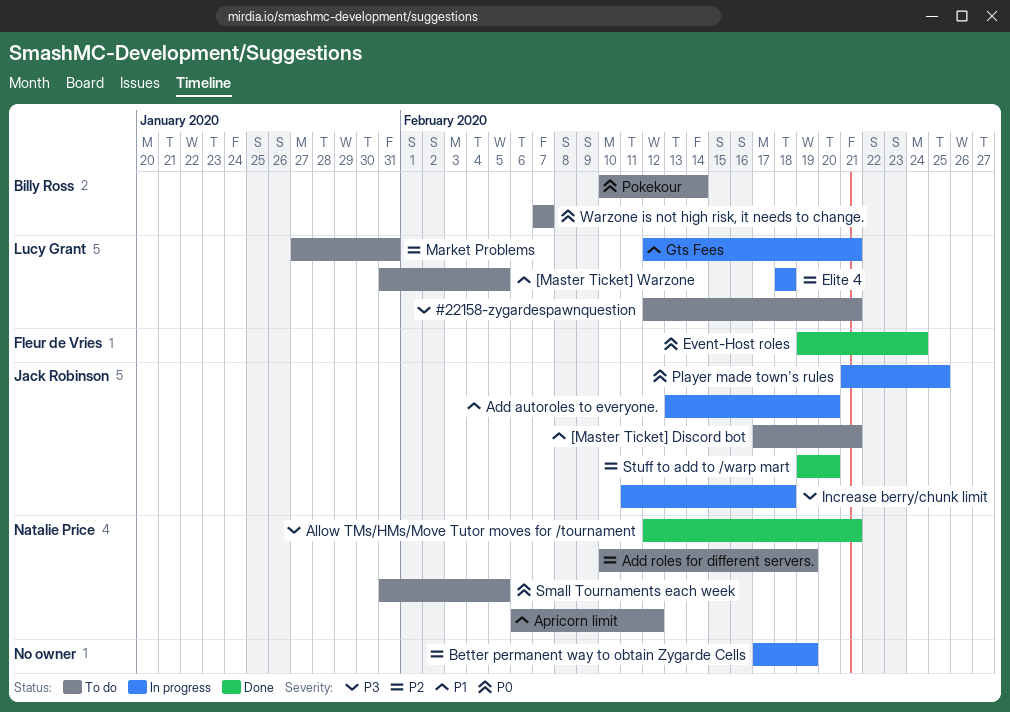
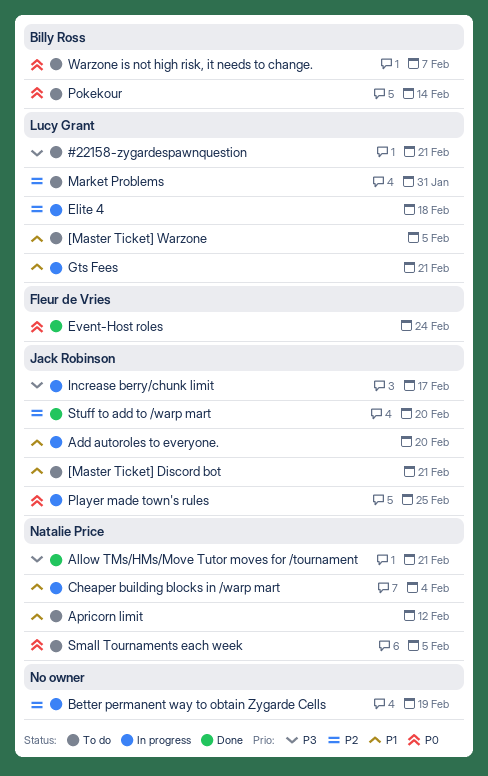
Add roles for different servers.: present -> none
Cheaper building blocks in /warp mart: none -> present
Increase berry/chunk limit, due: Feb 18 -> Feb 17

